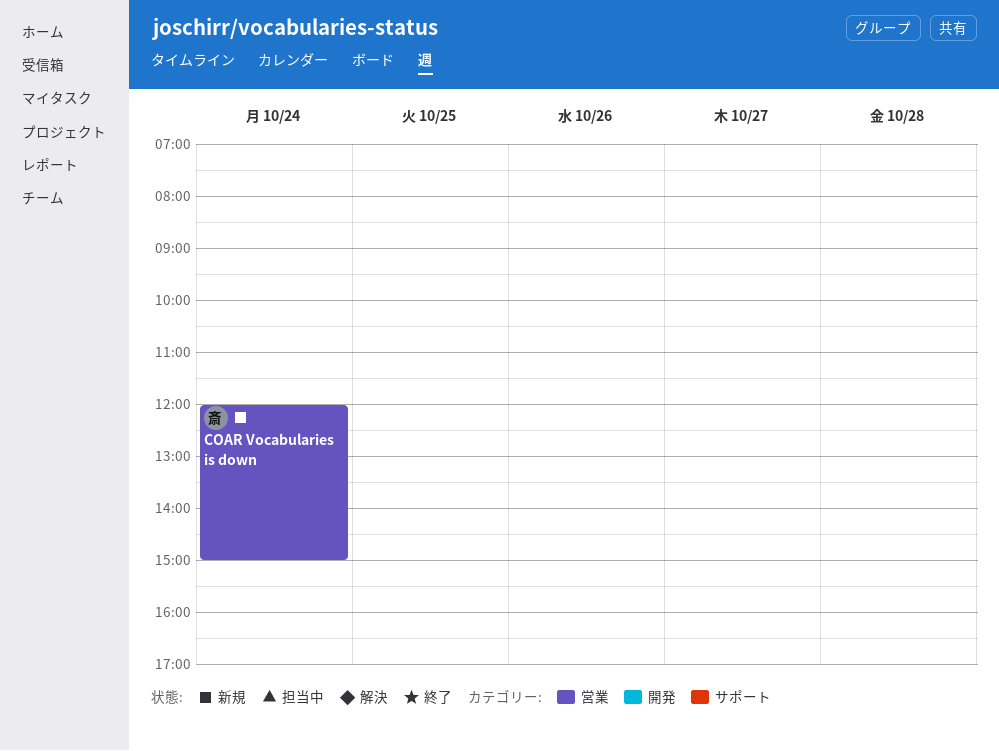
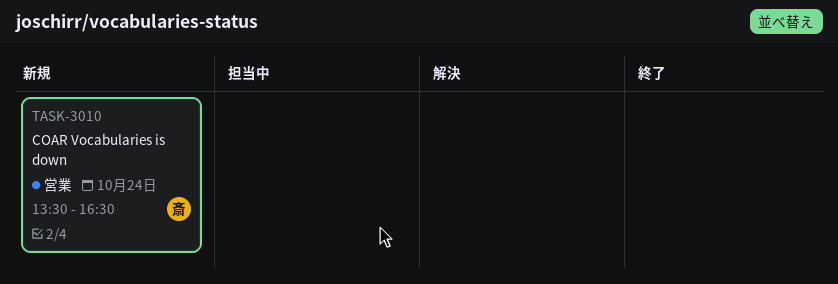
COAR Vocabularies is down, begins: 12:00 -> 13:30
COAR Vocabularies is down, ends: 15:00 -> 16:30

